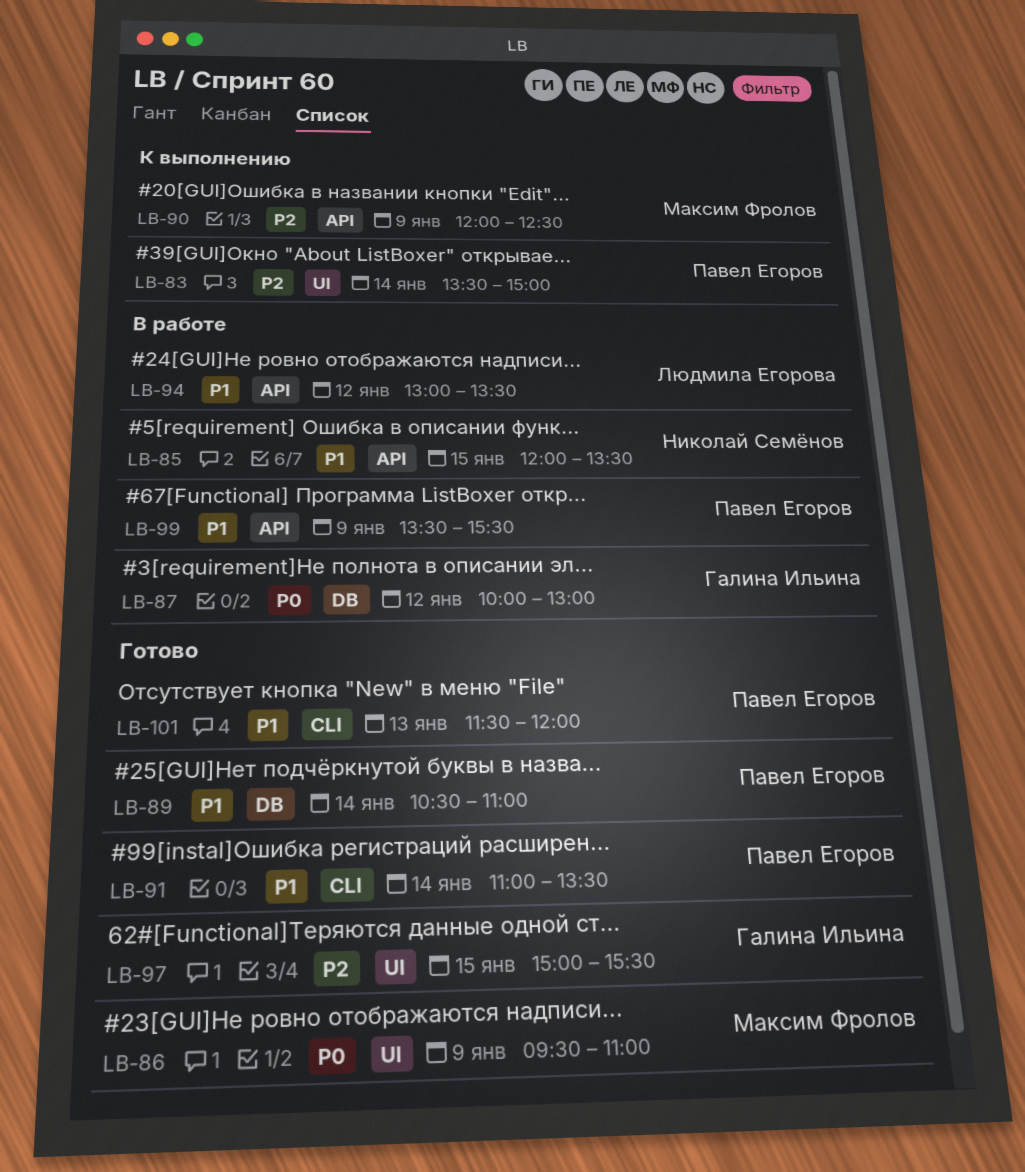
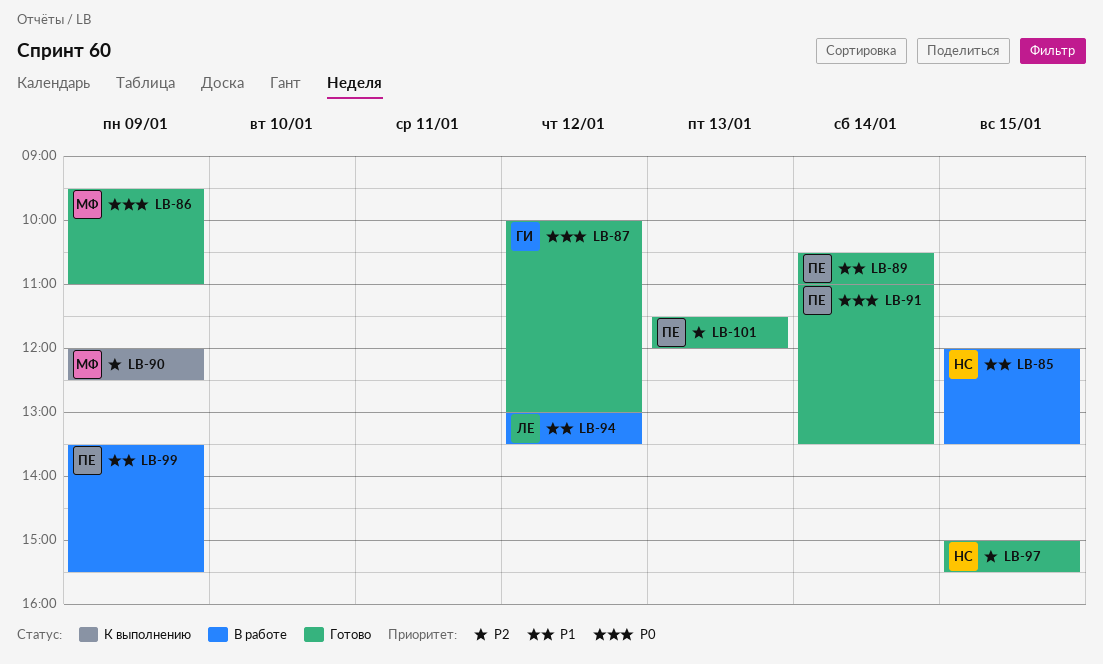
LB-83: present -> none
LB-87, status: В работе -> Готово
LB-91, priority: P1 -> P0
LB-97, owner: Галина Ильина -> Николай Семёнов
LB-101, priority: P1 -> P2

